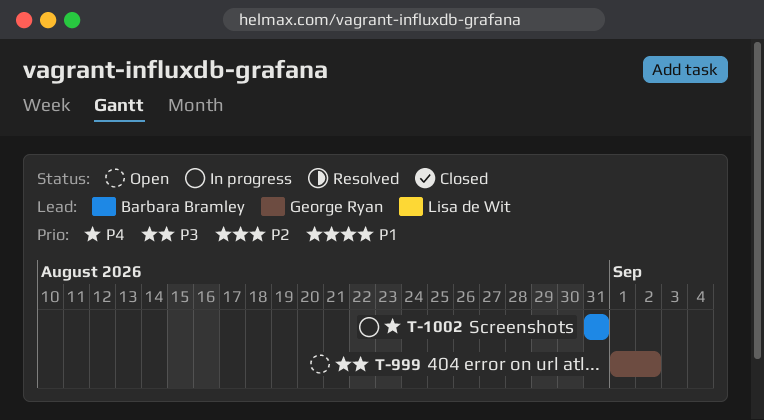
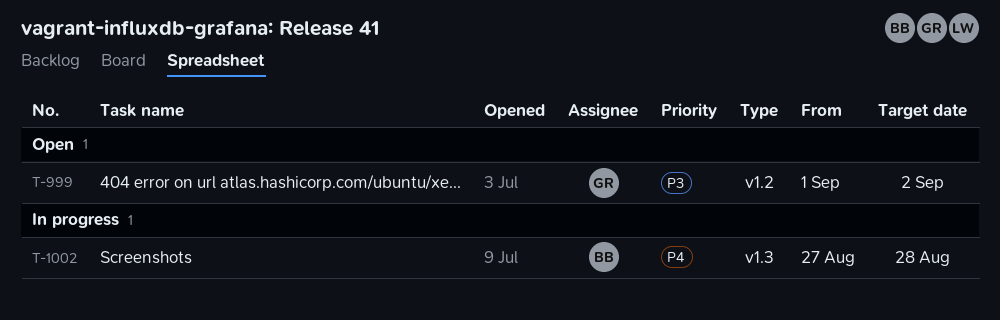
T-1002, start: Aug 31 -> Aug 27
T-1002, due: Aug 31 -> Aug 28

